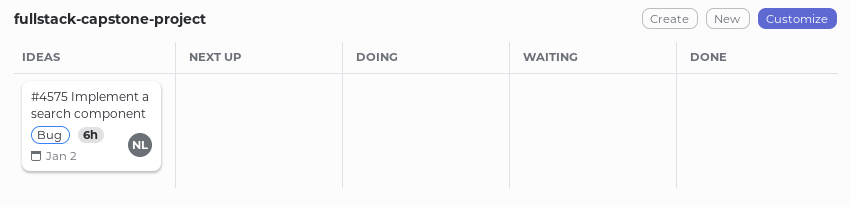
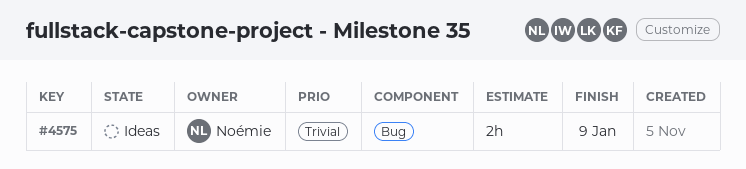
#4575, estimate: 6h -> 2h
#4575, due: Jan 2 -> Jan 9

